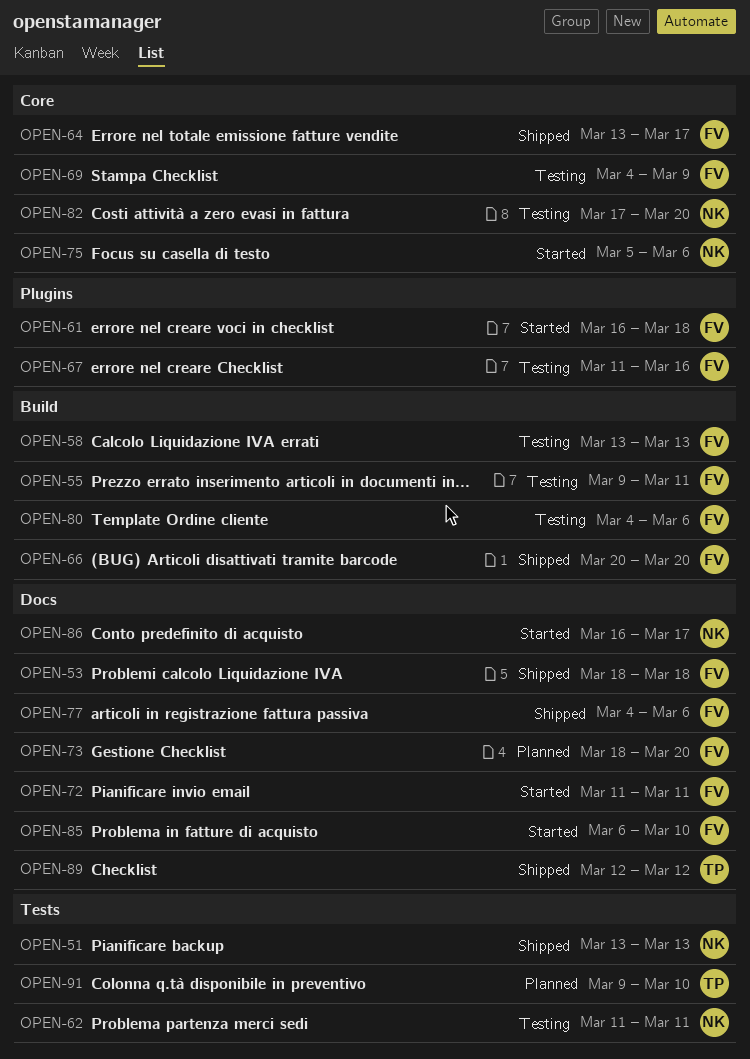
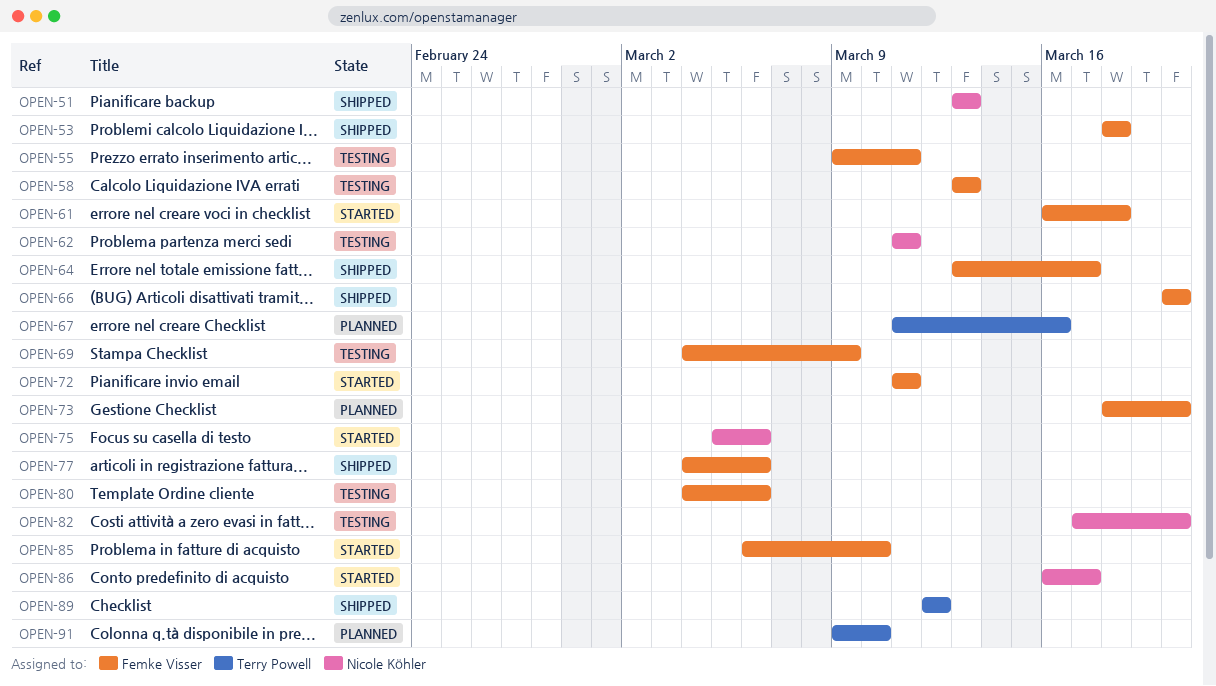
OPEN-67, status: Testing -> Planned
OPEN-67, owner: Femke Visser -> Terry Powell

